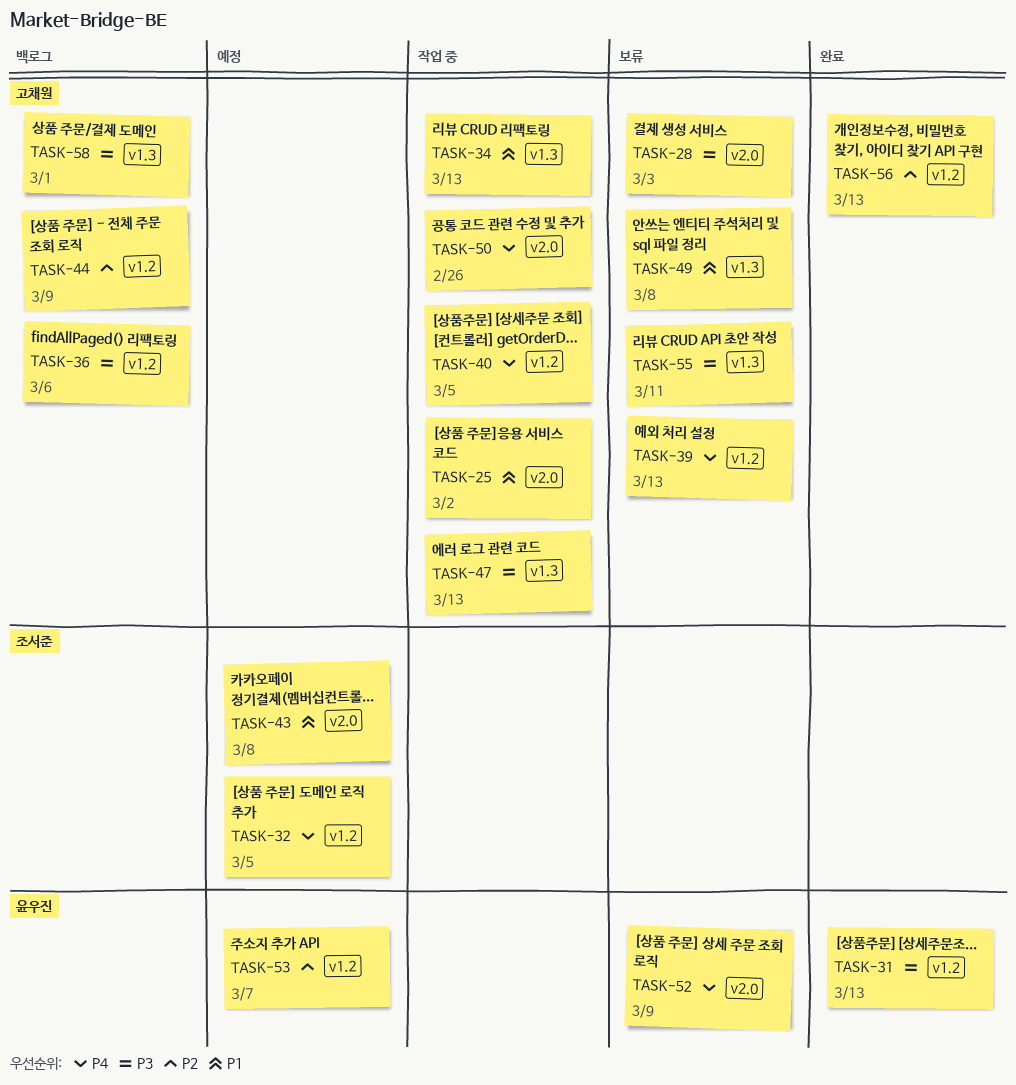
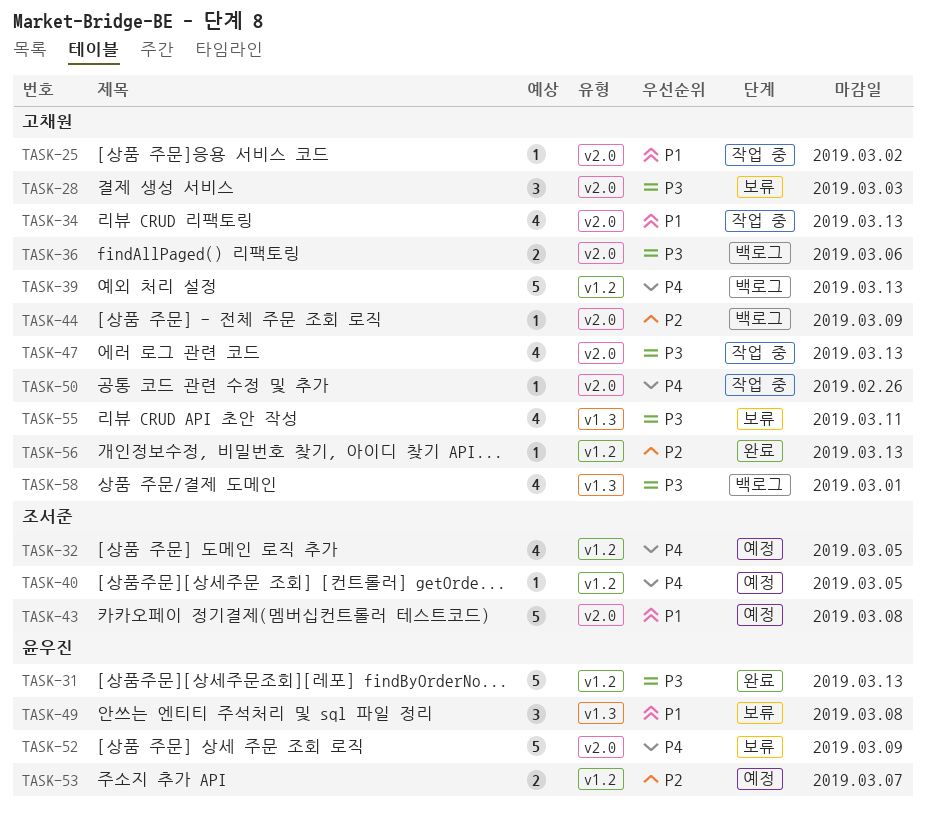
TASK-34, label: v1.3 -> v2.0
TASK-36, label: v1.2 -> v2.0
TASK-39, status: 보류 -> 백로그
TASK-40, status: 작업 중 -> 예정
TASK-40, owner: 고채원 -> 조서준
TASK-44, label: v1.2 -> v2.0
TASK-47, label: v1.3 -> v2.0
TASK-49, owner: 고채원 -> 윤우진

